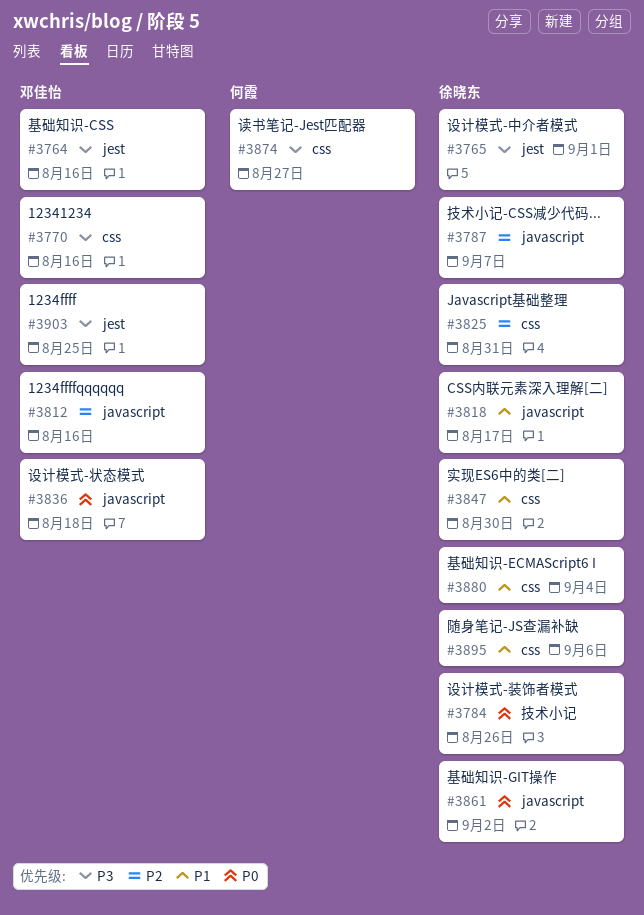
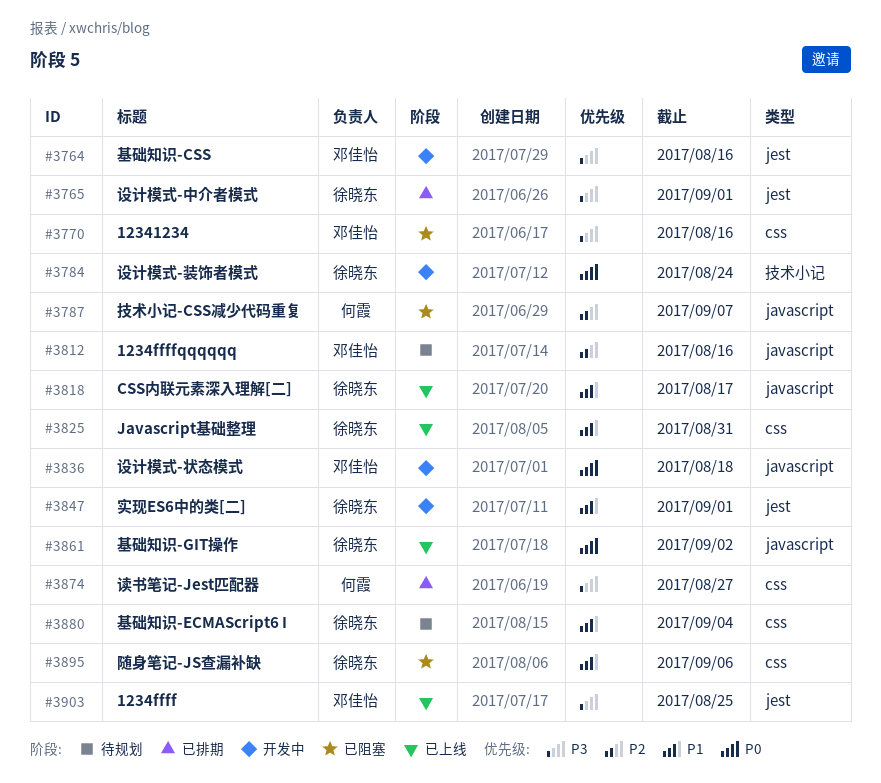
#3784, due: Aug 26 -> Aug 24
#3787, owner: 徐晓东 -> 何霞
#3825, priority: P2 -> P1
#3847, label: css -> jest
#3847, due: Aug 30 -> Sep 1

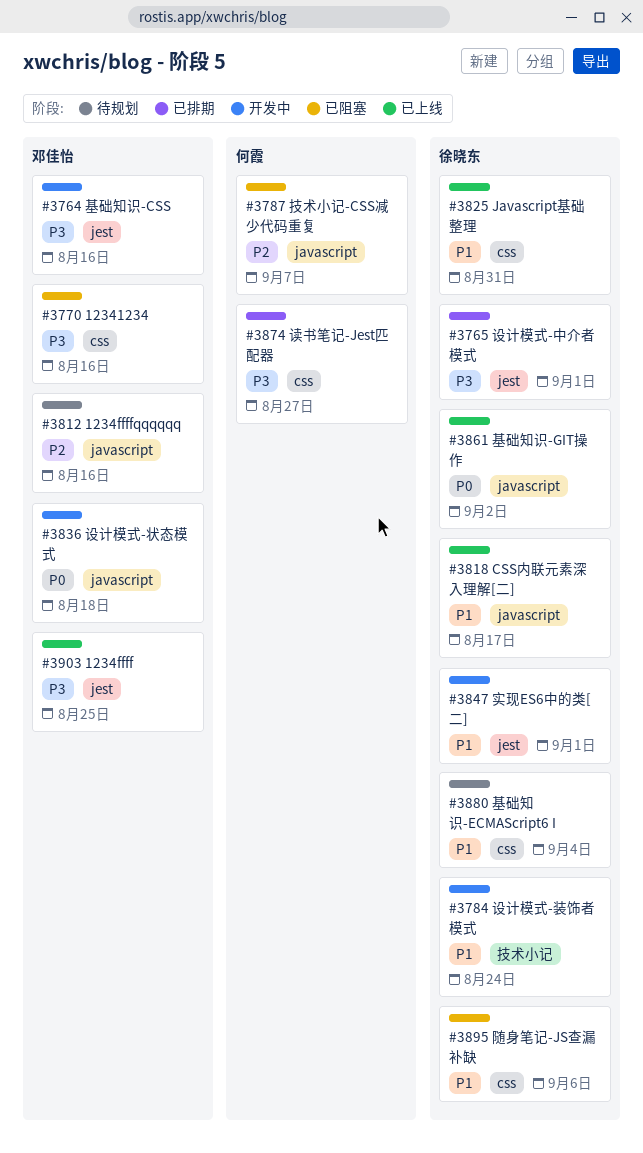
#3784, priority: P0 -> P1

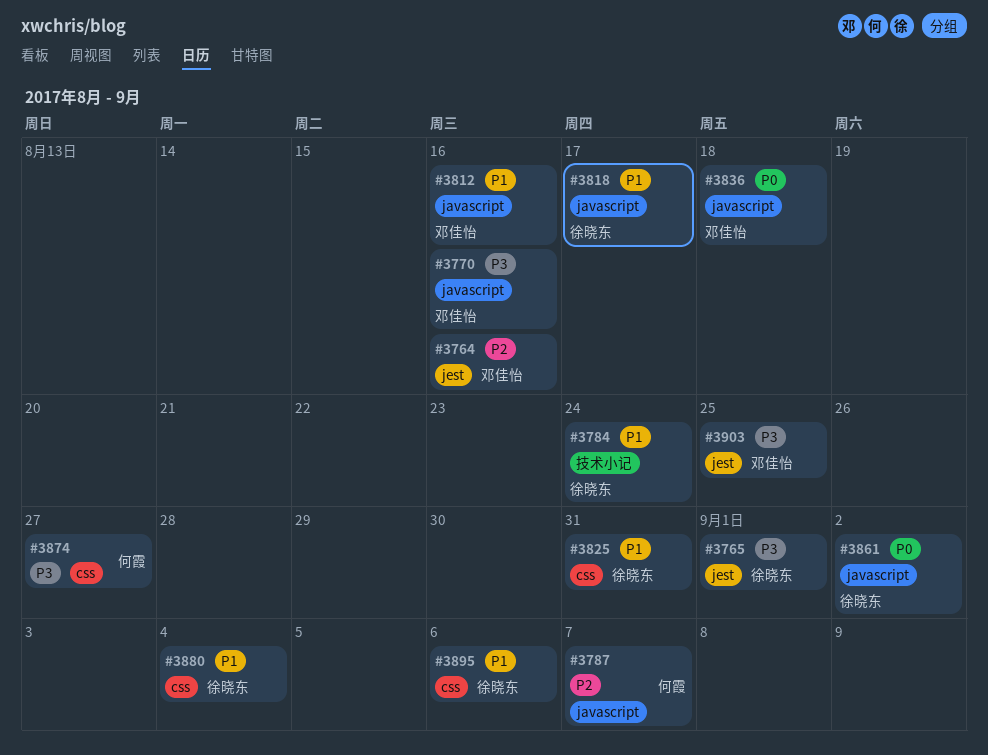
#3764, priority: P3 -> P2
#3770, label: css -> javascript
#3812, priority: P2 -> P1
#3847: present -> none

